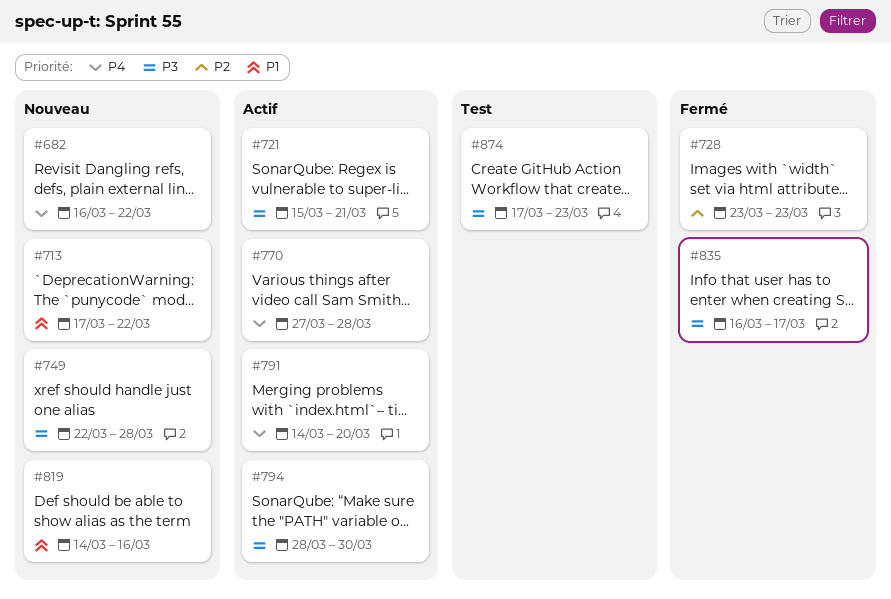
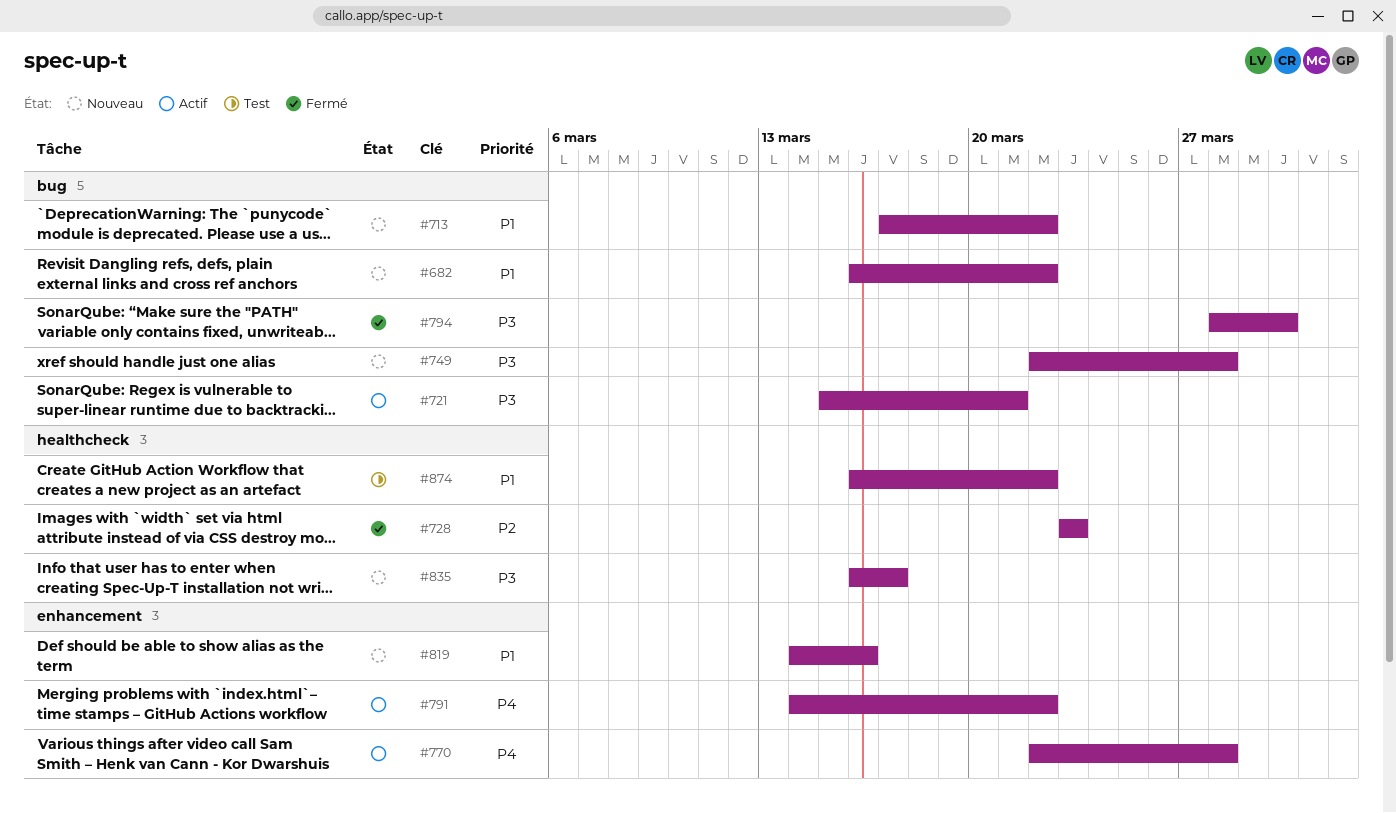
#682, priority: P4 -> P1
#770, start: Mar 27 -> Mar 22
#791, due: Mar 20 -> Mar 22
#794, status: Actif -> Fermé
#835, status: Fermé -> Nouveau
#874, priority: P3 -> P1
#874, start: Mar 17 -> Mar 16
#874, due: Mar 23 -> Mar 22

